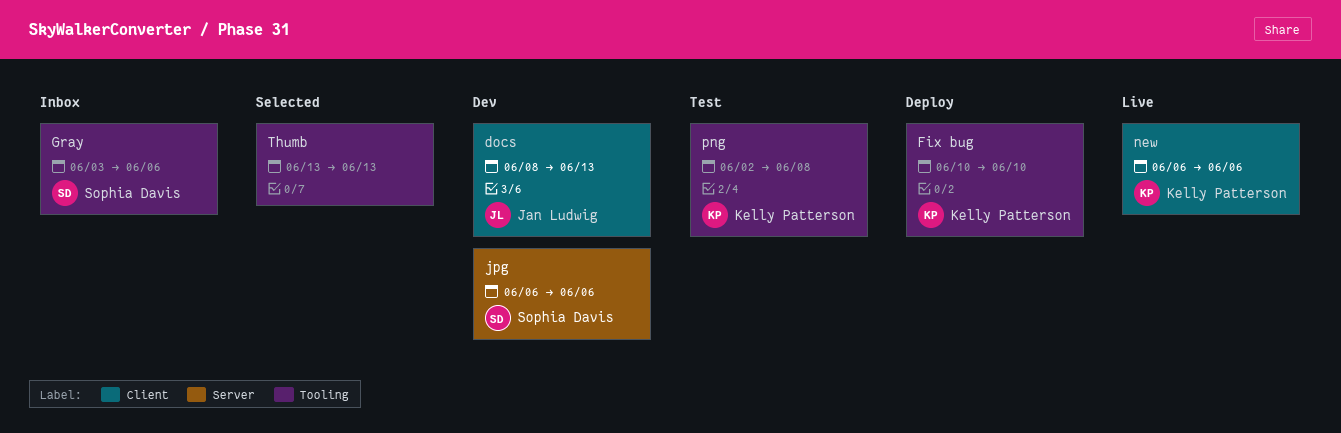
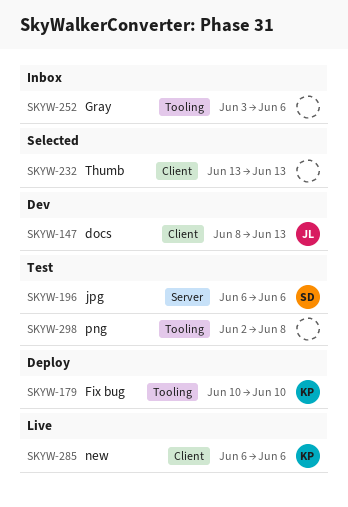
Gray, owner: Sophia Davis -> none
jpg, status: Dev -> Test
png, owner: Kelly Patterson -> none
Thumb, label: Tooling -> Client

